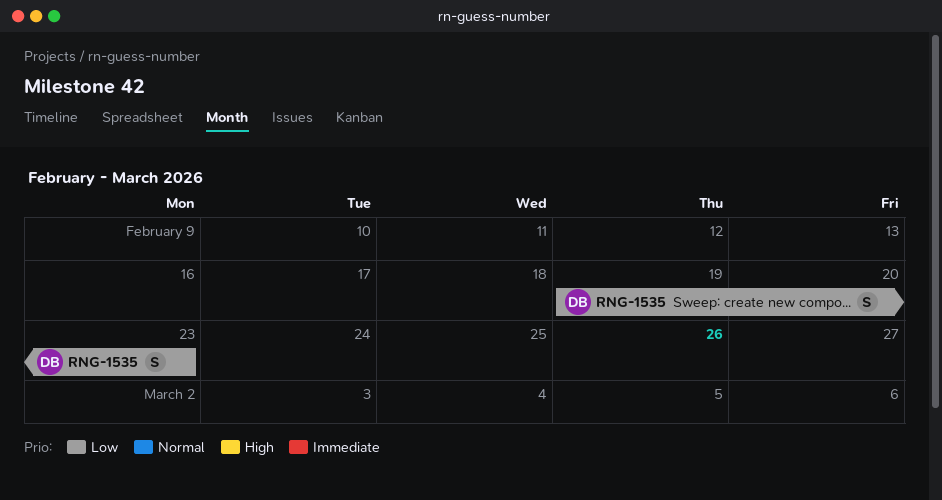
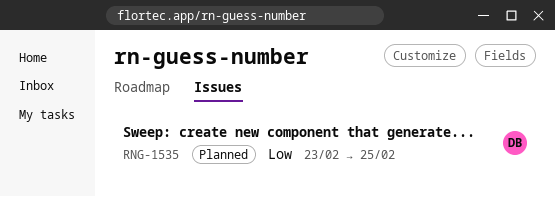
RNG-1535, start: Feb 19 -> Feb 23
RNG-1535, due: Feb 23 -> Feb 25

